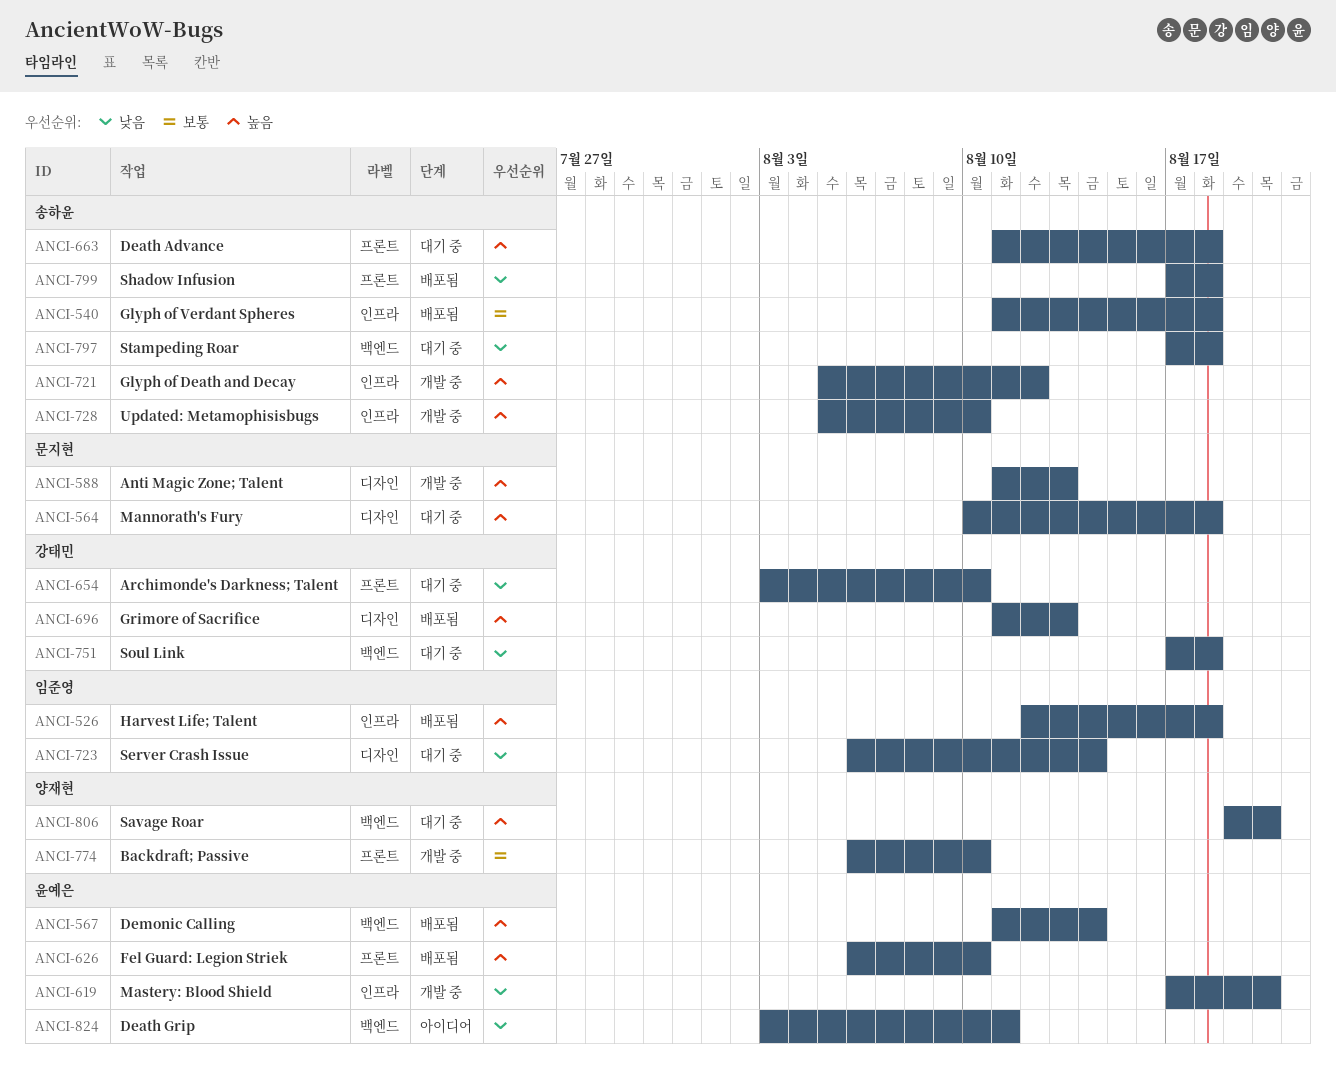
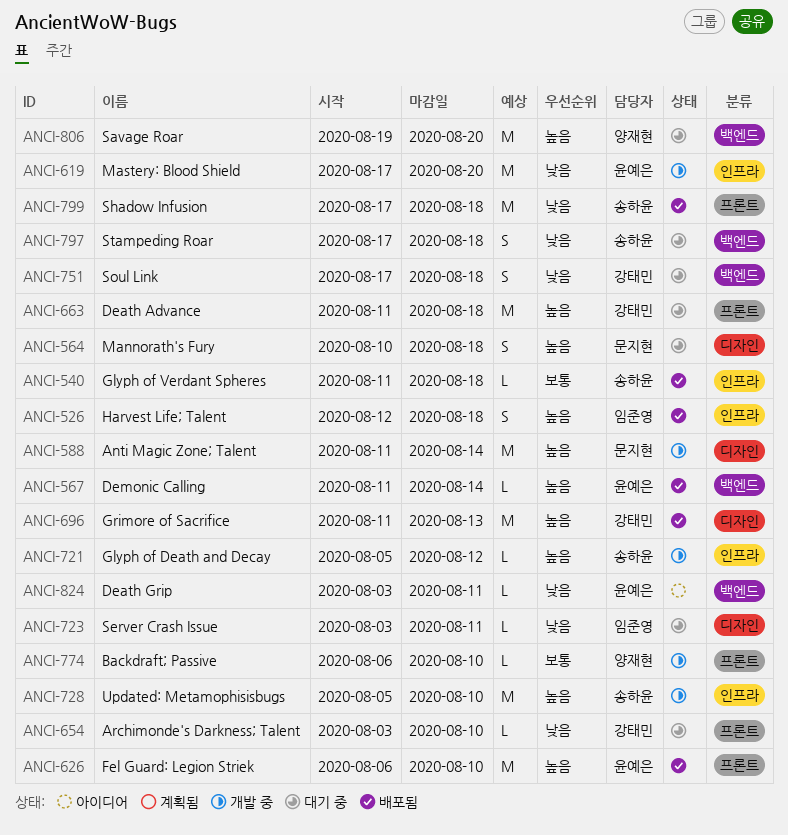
ANCI-588, due: Aug 13 -> Aug 14
ANCI-663, owner: 송하윤 -> 강태민
ANCI-723, start: Aug 6 -> Aug 3
ANCI-723, due: Aug 14 -> Aug 11

